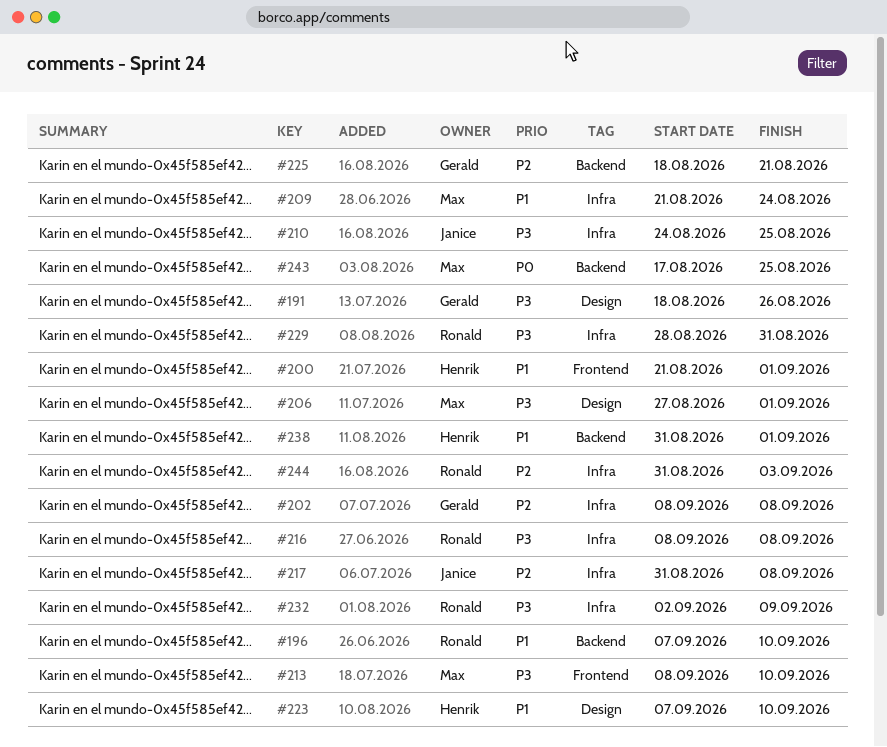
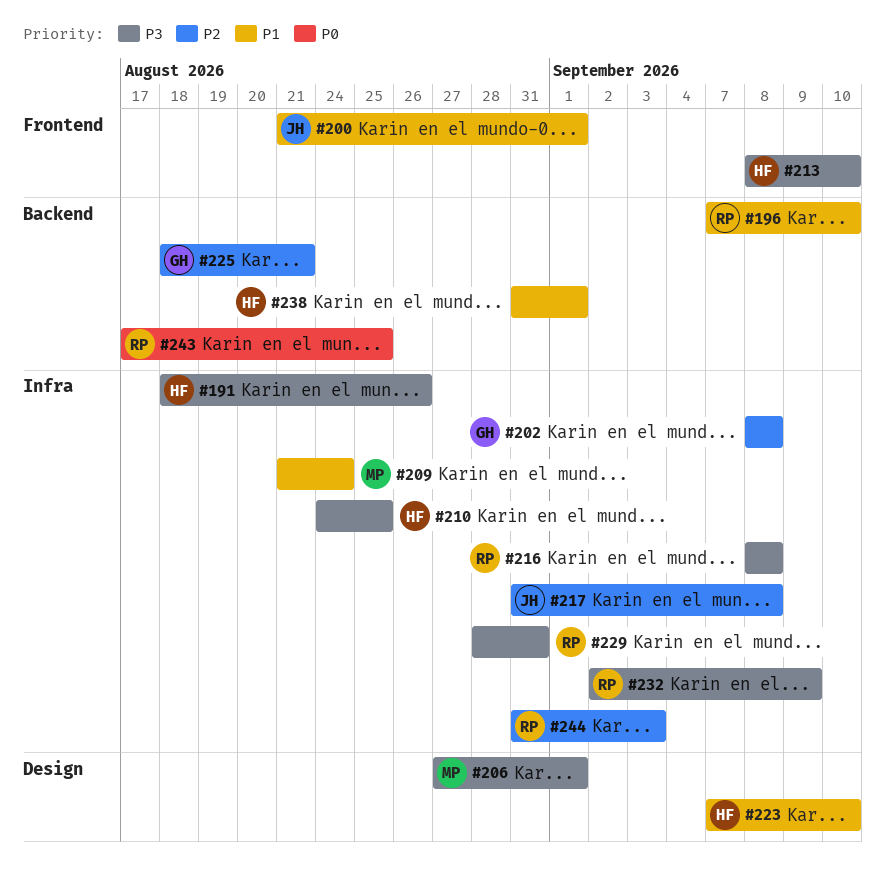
#191, owner: Gerald -> Henrik
#191, label: Design -> Infra
#200, owner: Henrik -> Janice
#210, owner: Janice -> Henrik
#213, owner: Max -> Henrik
#243, owner: Max -> Ronald

